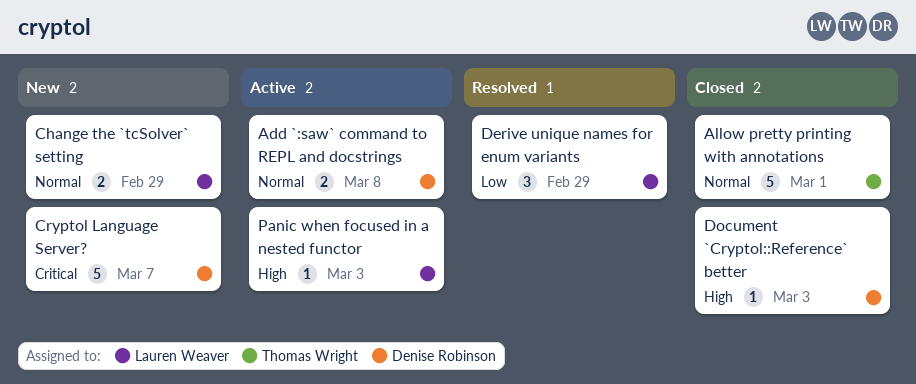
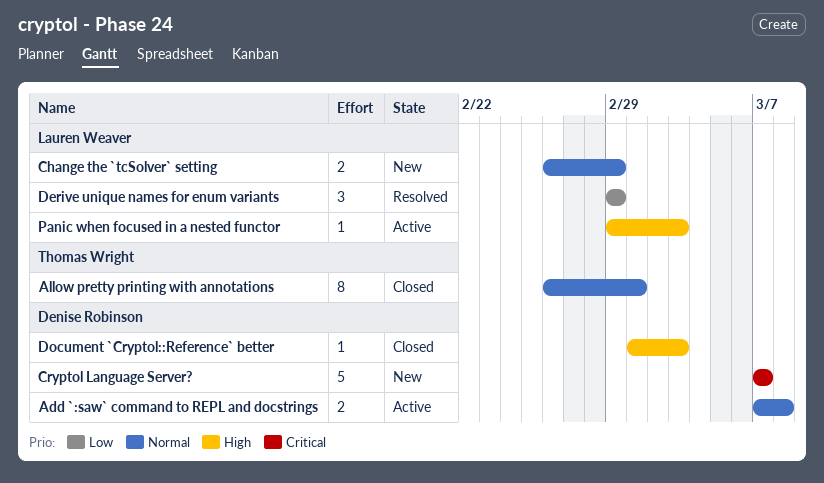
Allow pretty printing with annotations, estimate: 5 -> 8

